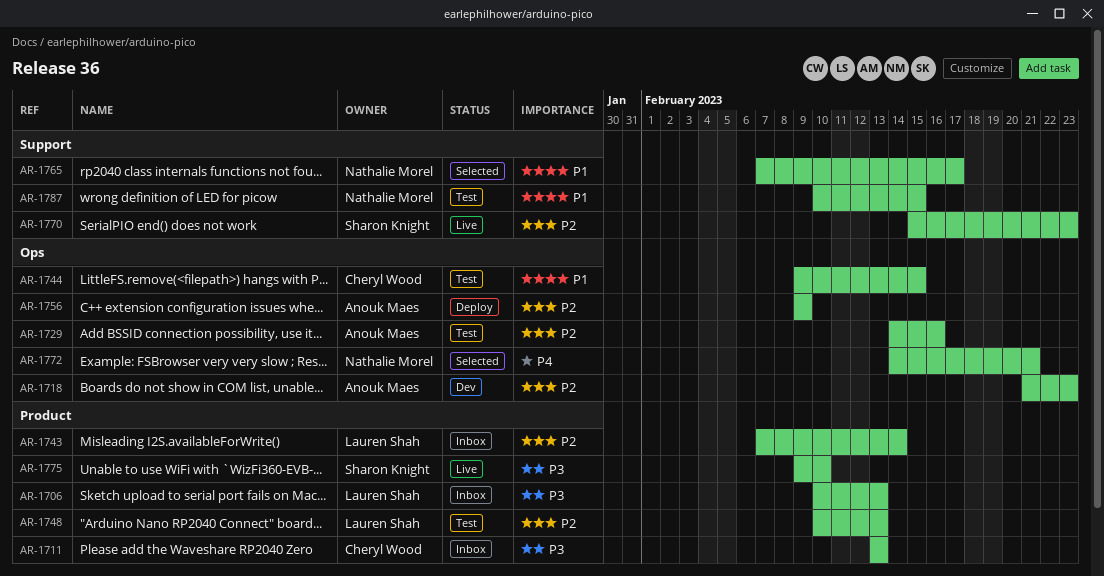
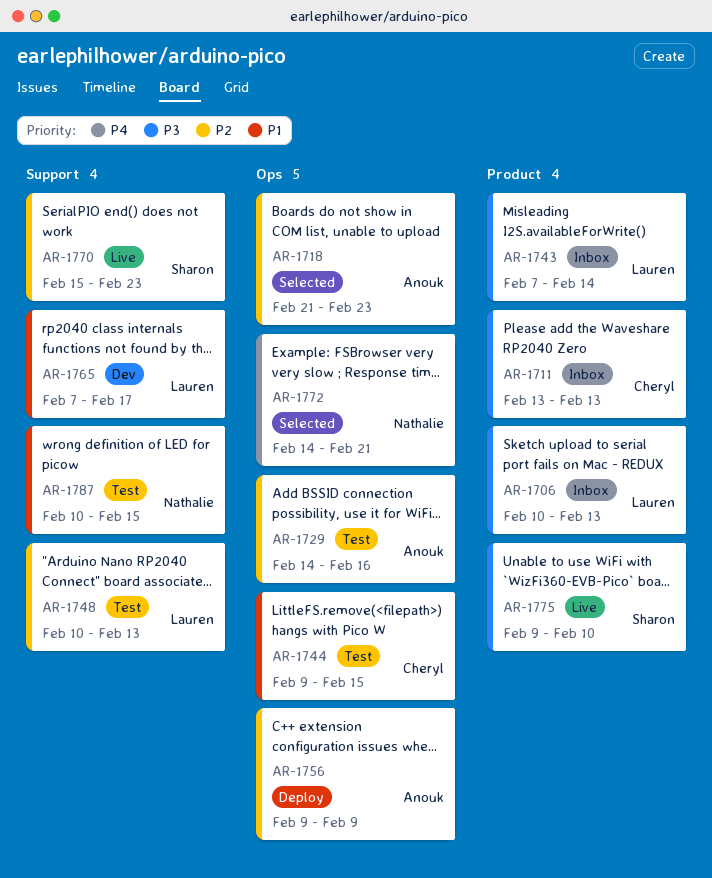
AR-1718, status: Dev -> Selected
AR-1743, priority: P2 -> P3
AR-1748, label: Product -> Support
AR-1765, status: Selected -> Dev
AR-1765, owner: Nathalie Morel -> Lauren Shah

